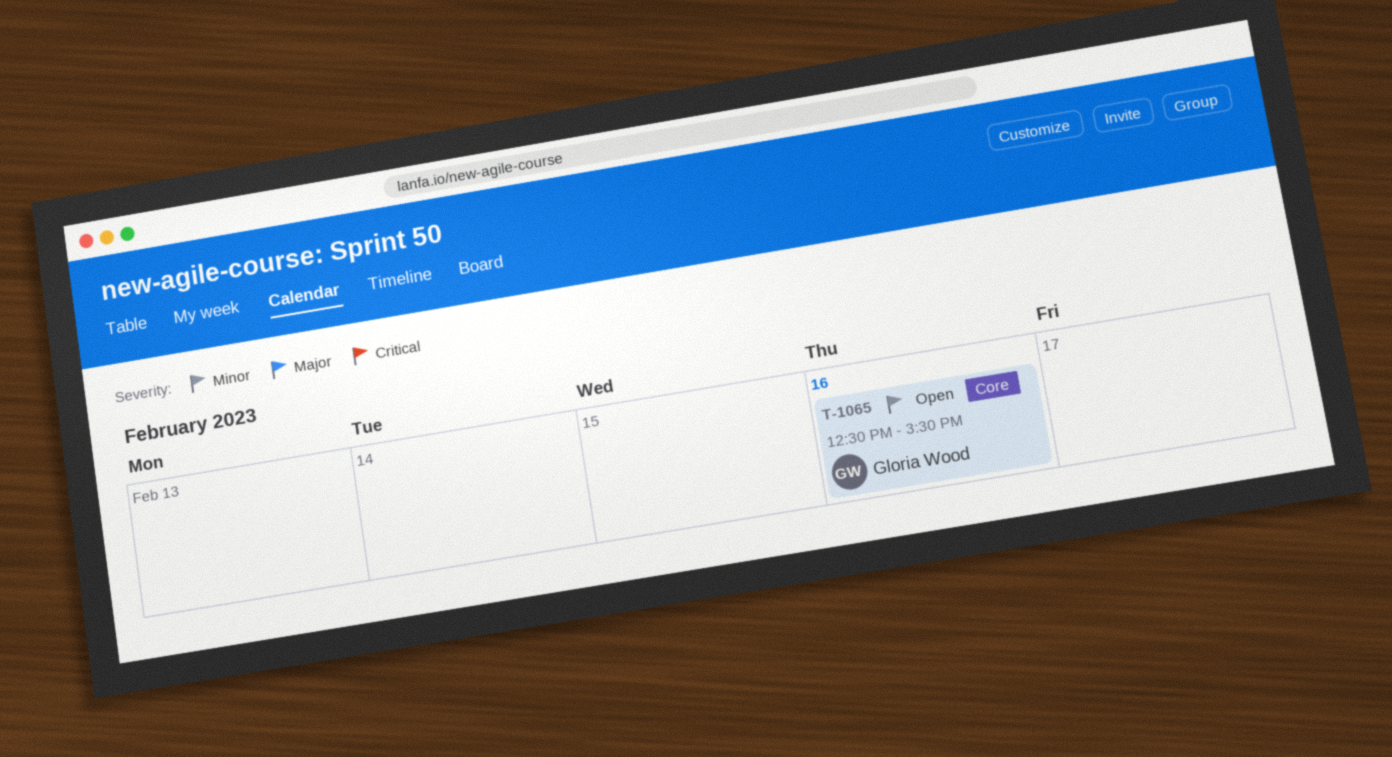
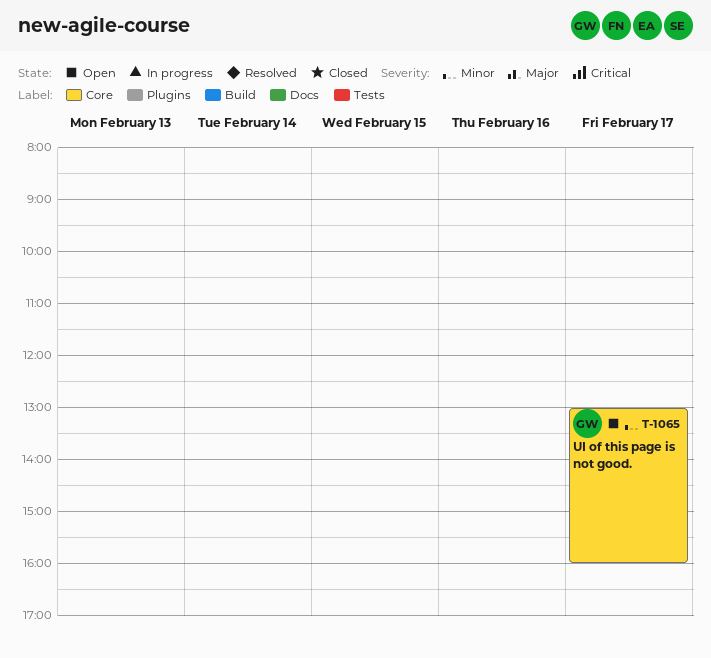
T-1065, day: Feb 16 -> Feb 17
T-1065, begins: 12:30 -> 13:00
T-1065, ends: 15:30 -> 16:00

